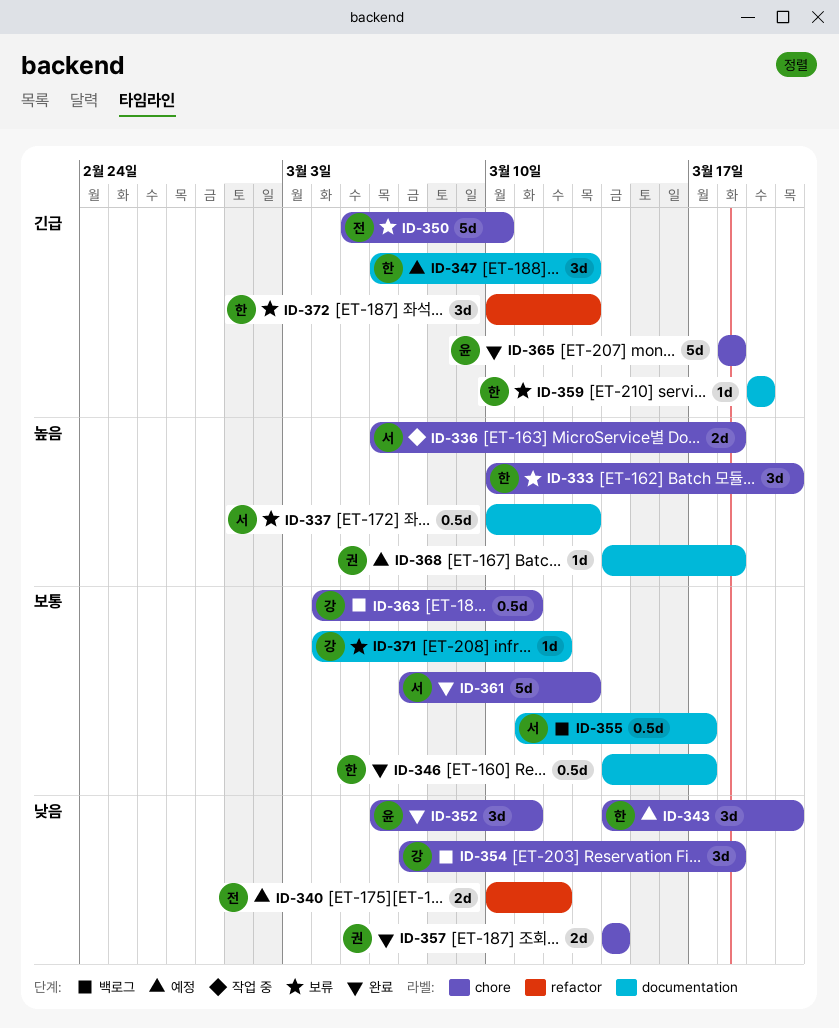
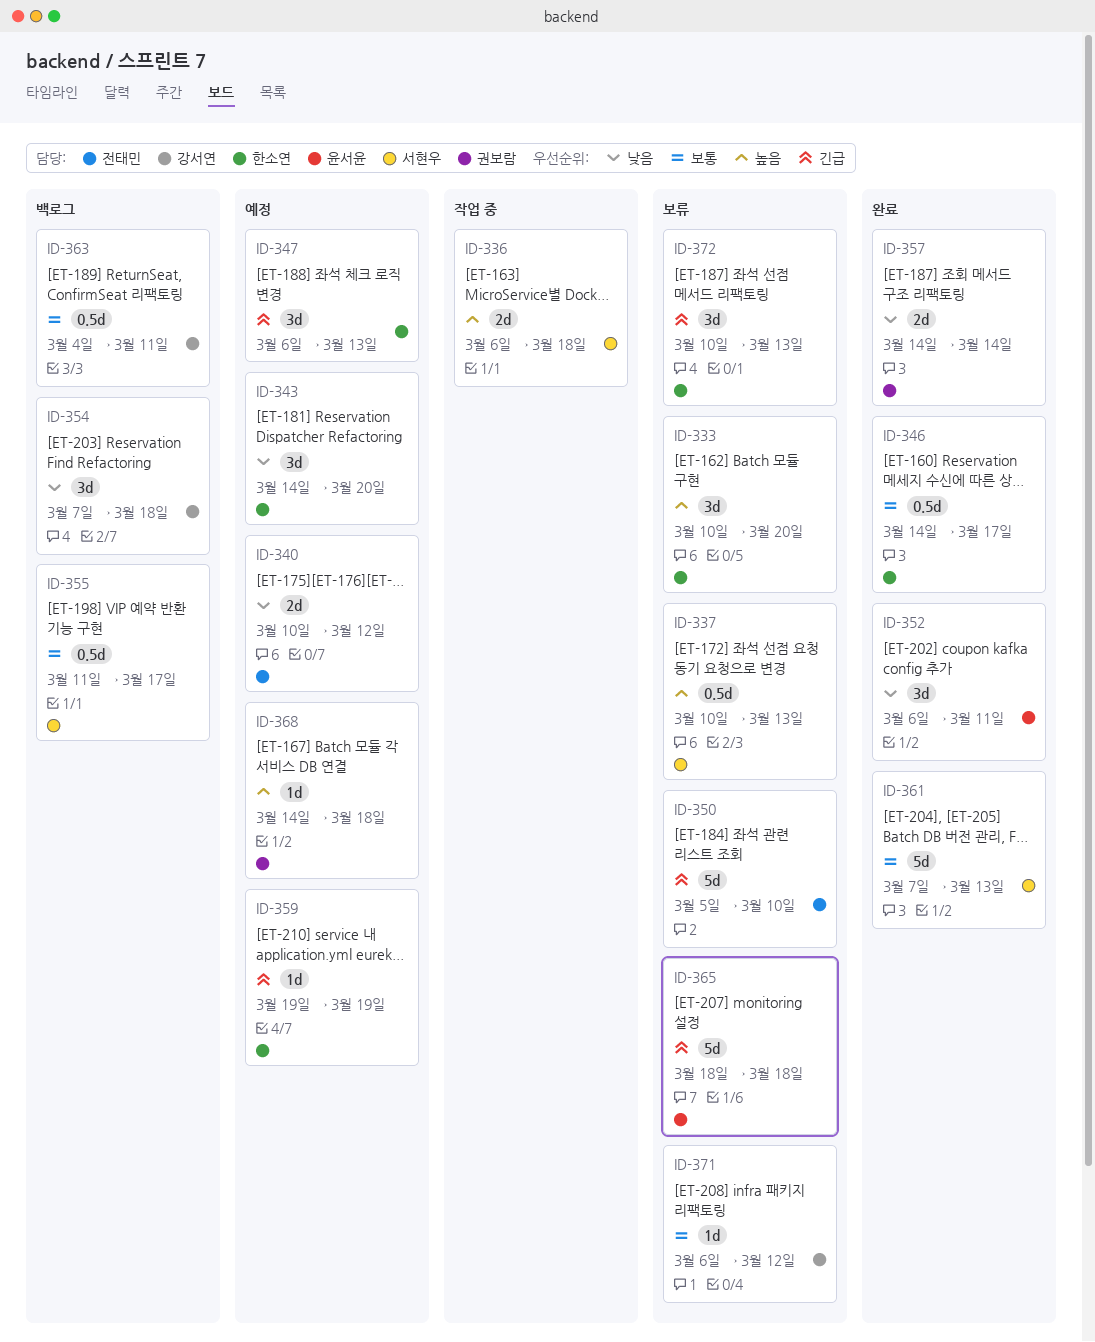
ID-359, status: 보류 -> 예정
ID-365, status: 완료 -> 보류
ID-371, start: Mar 4 -> Mar 6

